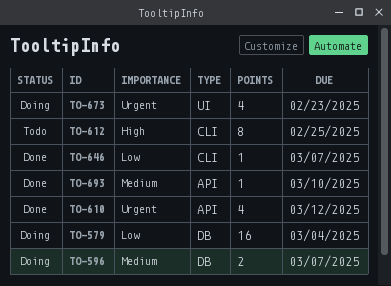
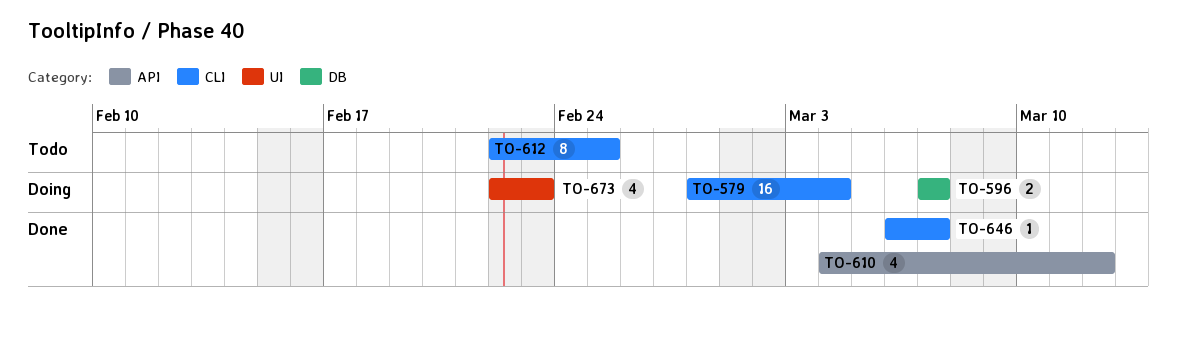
TO-579, label: DB -> CLI
TO-693: present -> none

